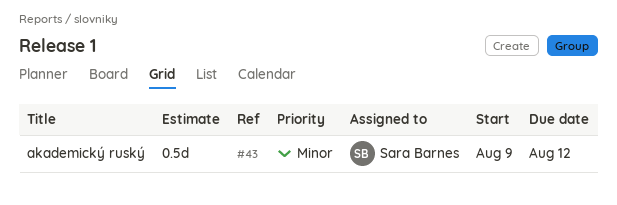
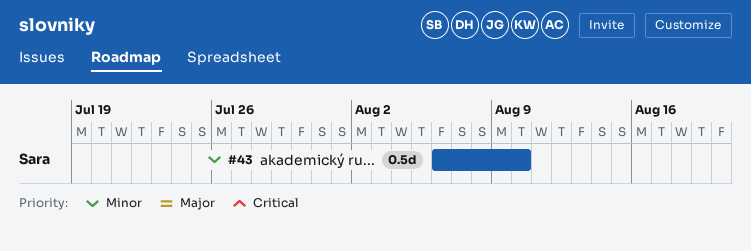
#43, start: Aug 9 -> Aug 6
#43, due: Aug 12 -> Aug 10

